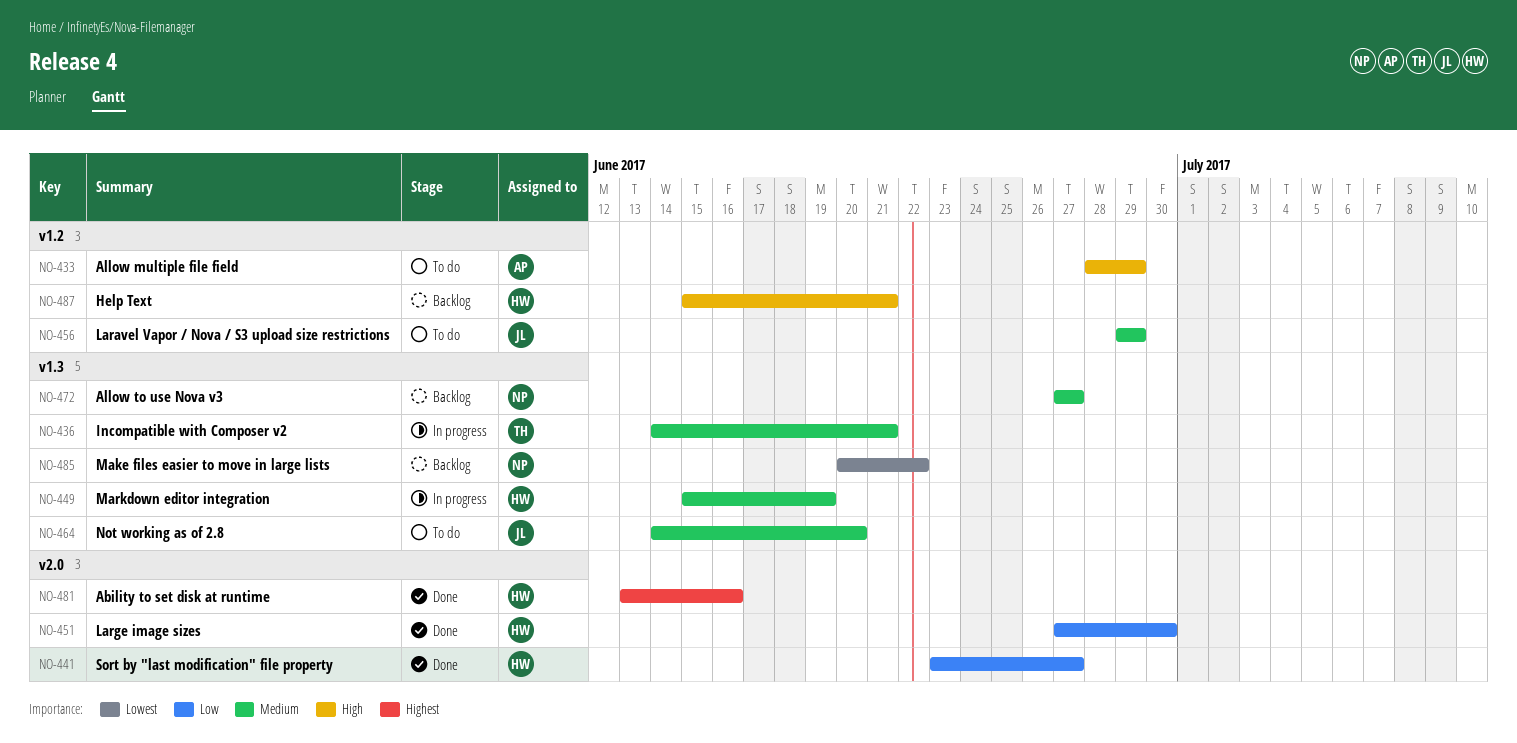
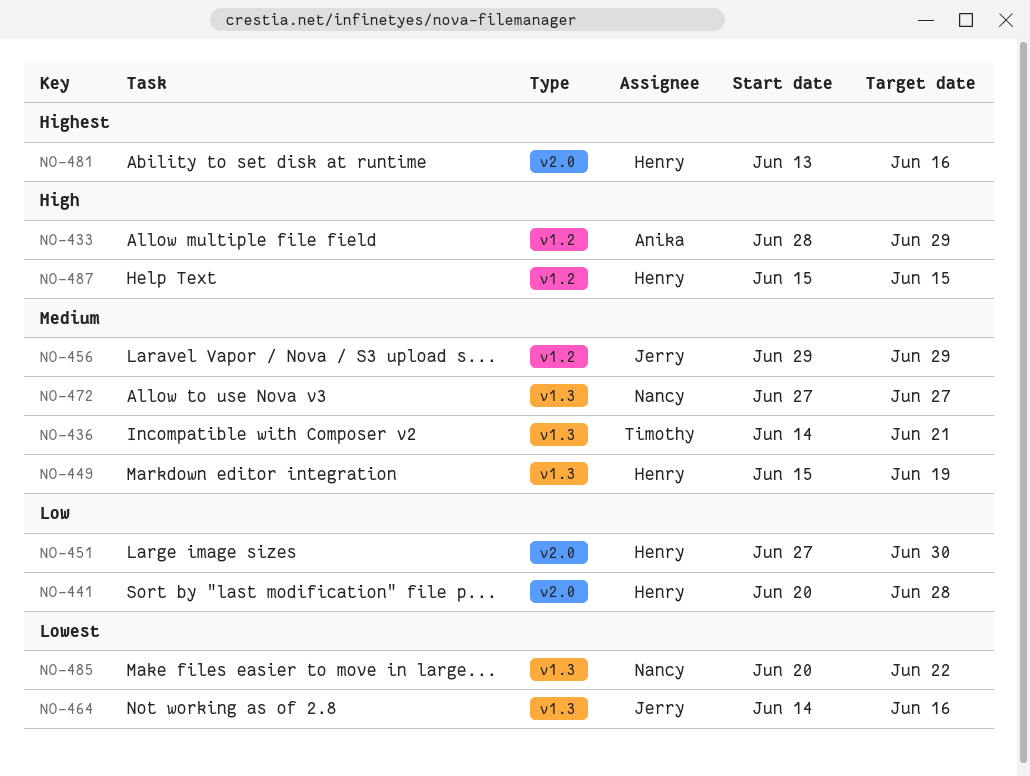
NO-441, start: Jun 23 -> Jun 20
NO-441, due: Jun 27 -> Jun 28
NO-464, priority: Medium -> Lowest
NO-464, due: Jun 20 -> Jun 16
NO-487, due: Jun 21 -> Jun 15

